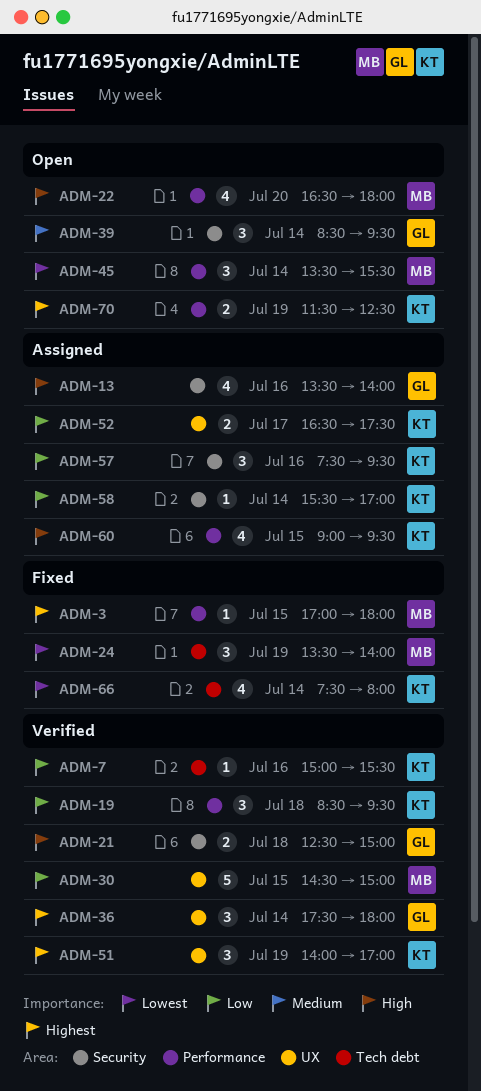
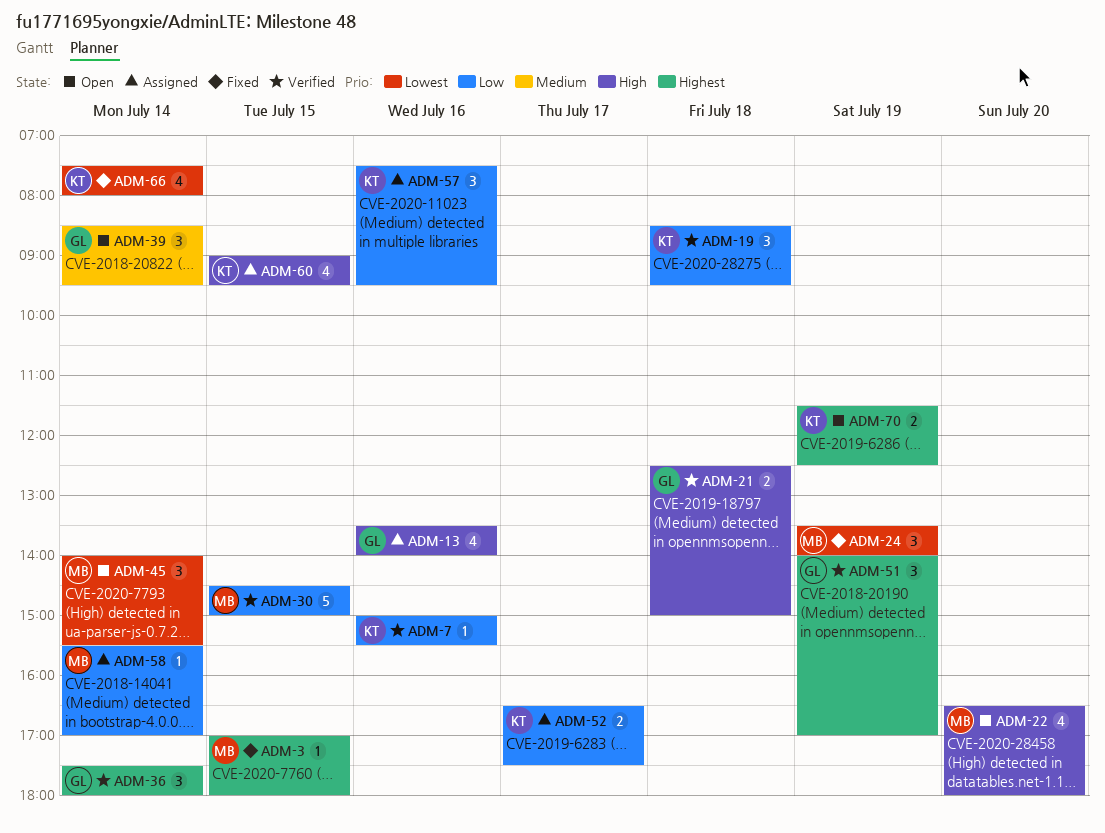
ADM-45, begins: 13:30 -> 14:00
ADM-51, owner: KT -> GL
ADM-58, owner: KT -> MB

